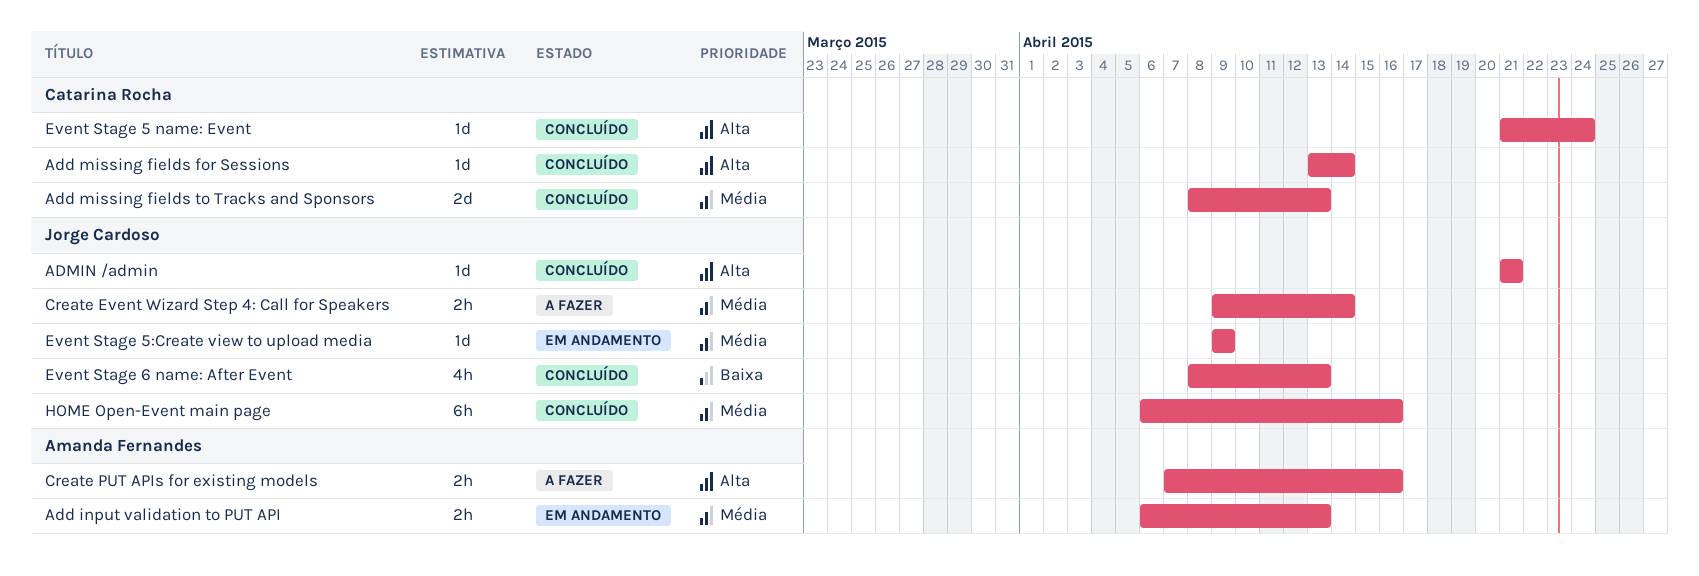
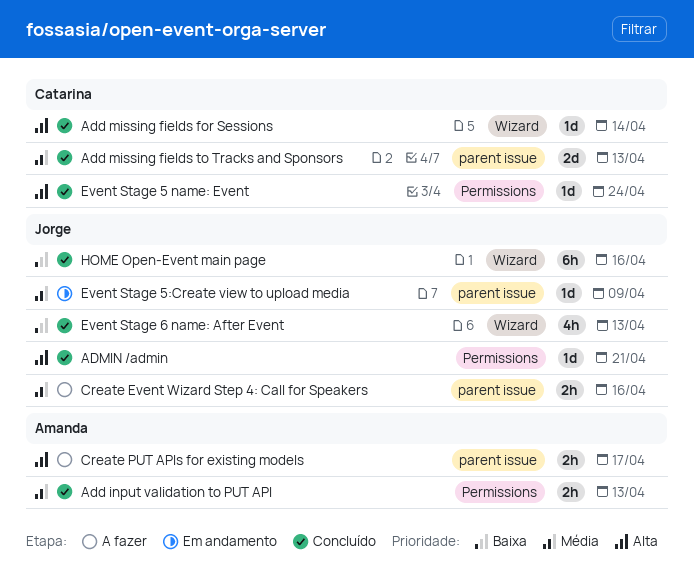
Add input validation to PUT API, status: Em andamento -> Concluído
Create Event Wizard Step 4: Call for Speakers, due: Apr 14 -> Apr 16
Create PUT APIs for existing models, due: Apr 16 -> Apr 17
HOME Open-Event main page, priority: Média -> Baixa

